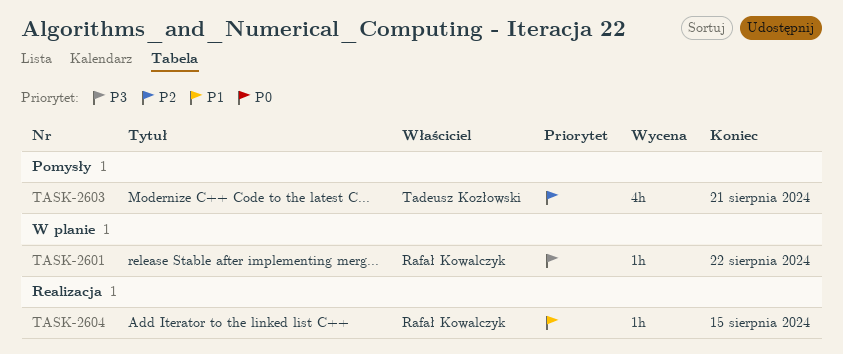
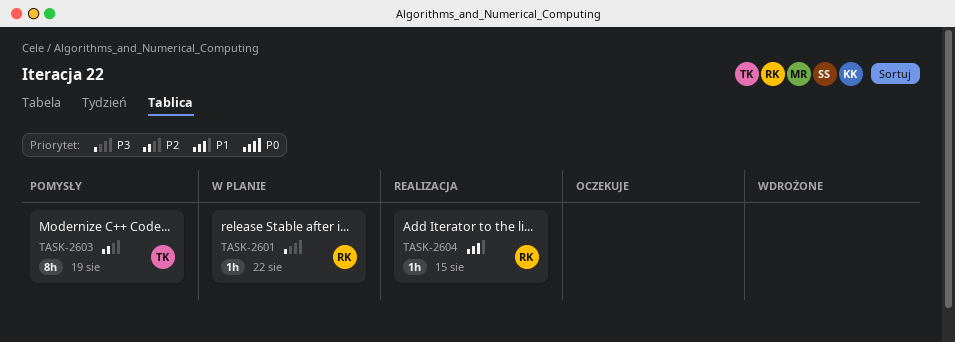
TASK-2603, estimate: 4h -> 8h
TASK-2603, due: Aug 21 -> Aug 19

